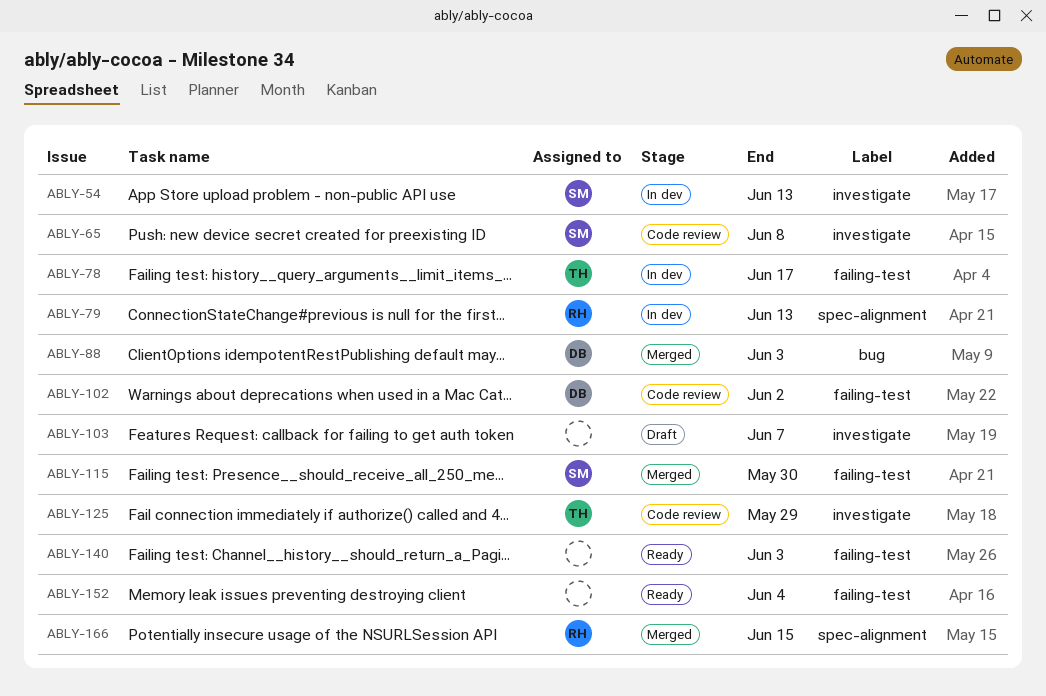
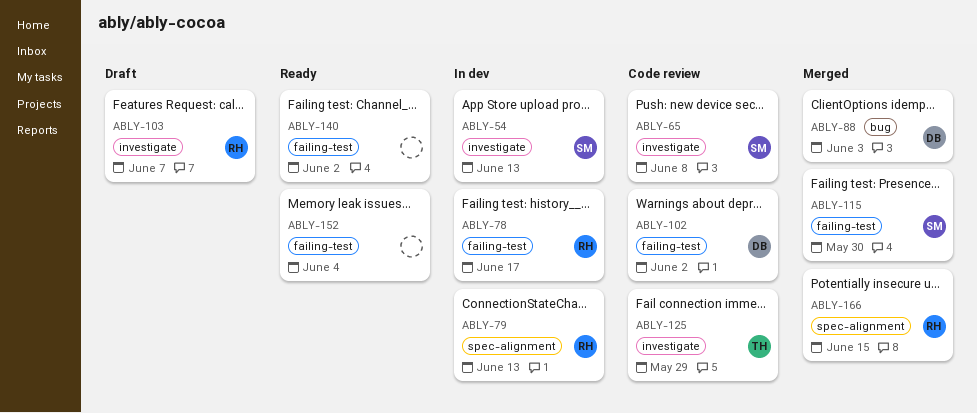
ABLY-78, owner: TH -> RH
ABLY-103, owner: none -> RH
ABLY-140, due: Jun 3 -> Jun 2

